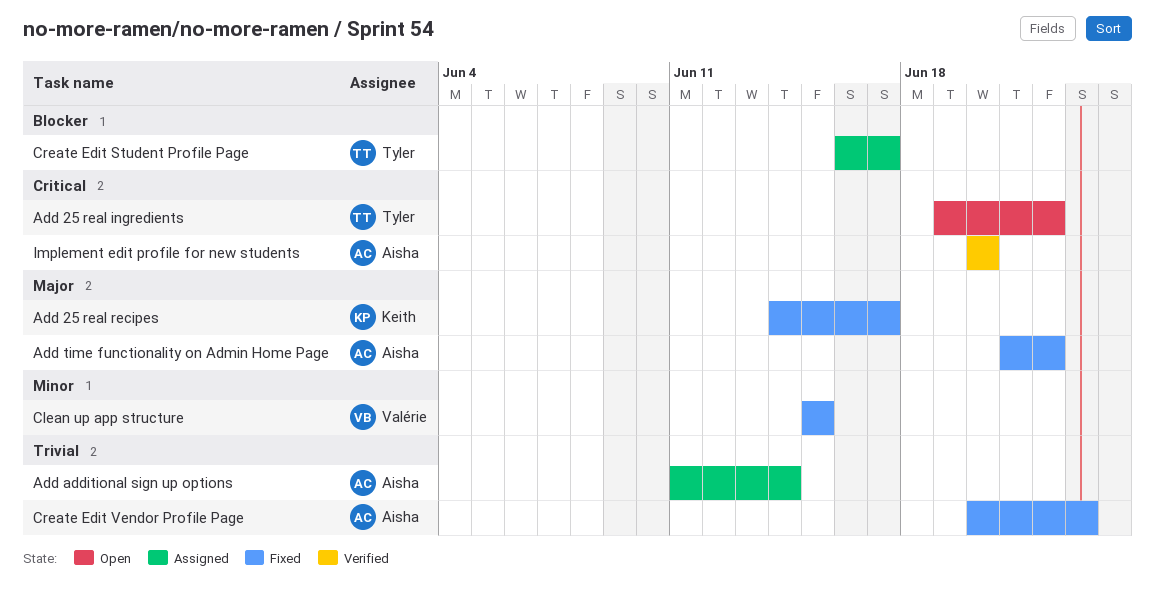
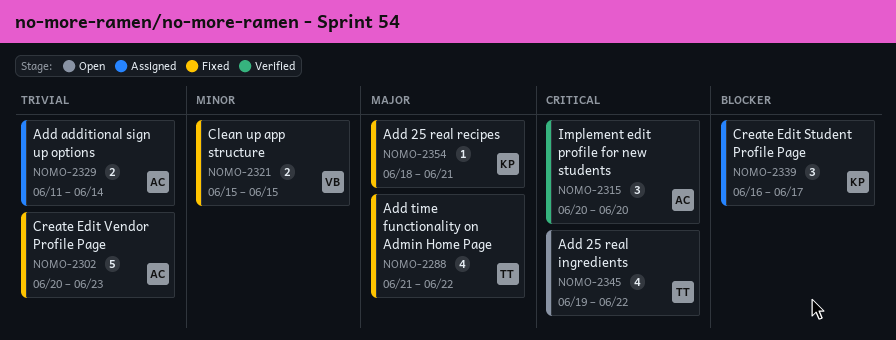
Add 25 real recipes, start: Jun 14 -> Jun 18
Add 25 real recipes, due: Jun 17 -> Jun 21
Add time functionality on Admin Home Page, owner: Aisha -> Tyler
Create Edit Student Profile Page, owner: Tyler -> Keith

